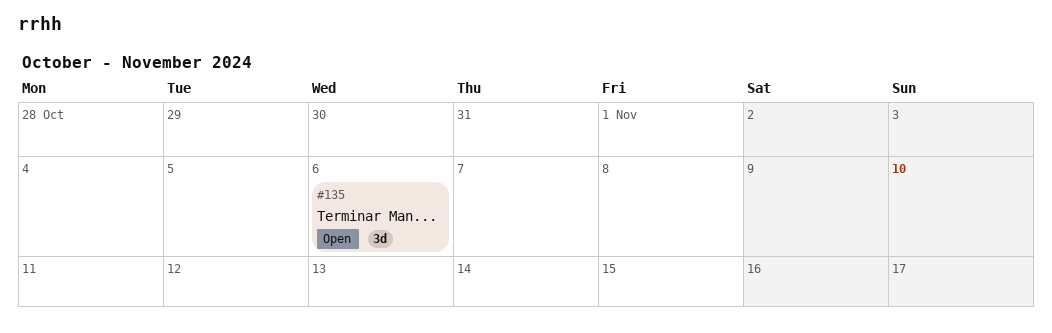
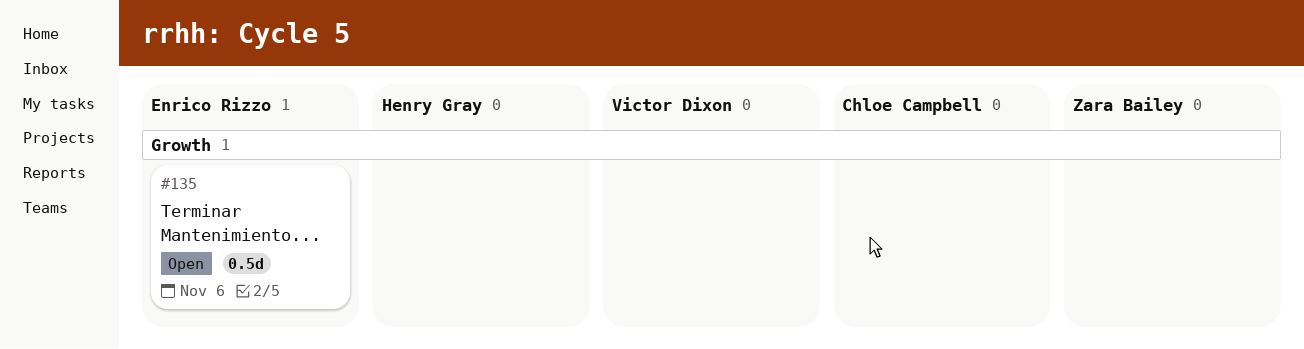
#135, estimate: 3d -> 0.5d

